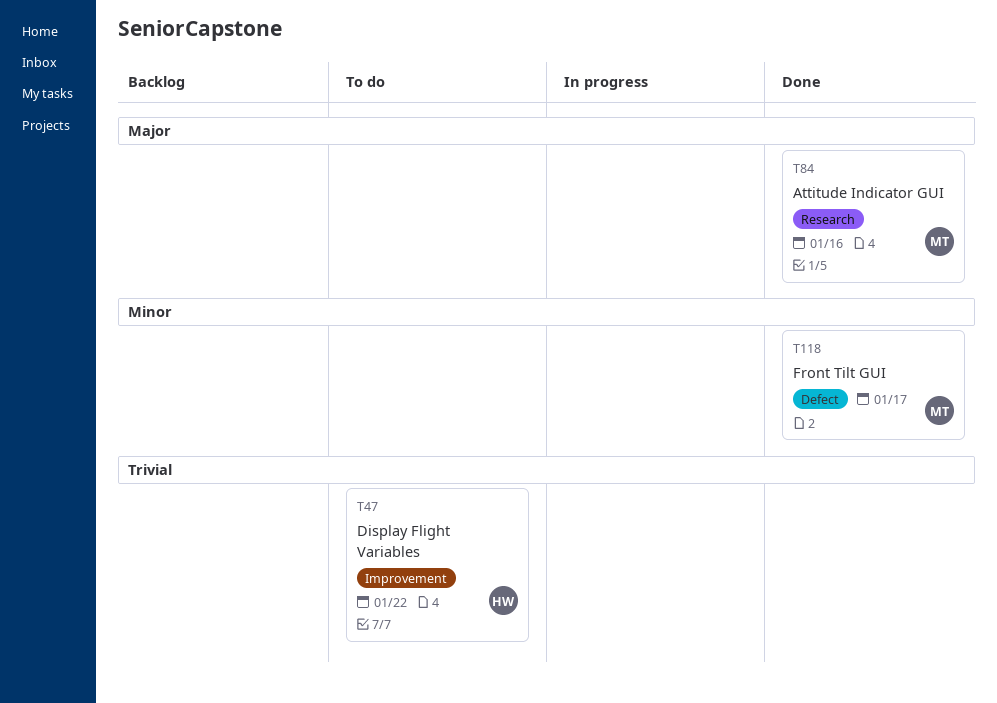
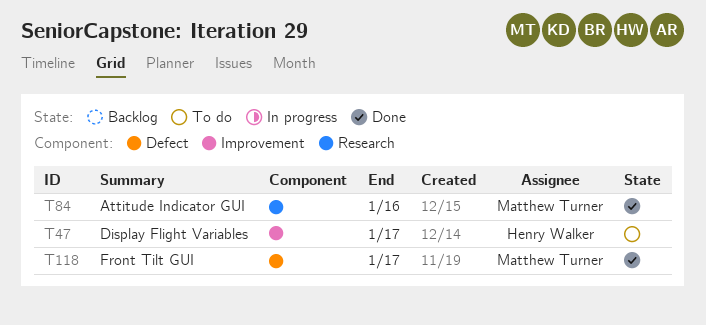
T47, due: Jan 22 -> Jan 17

